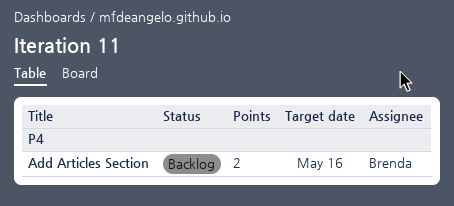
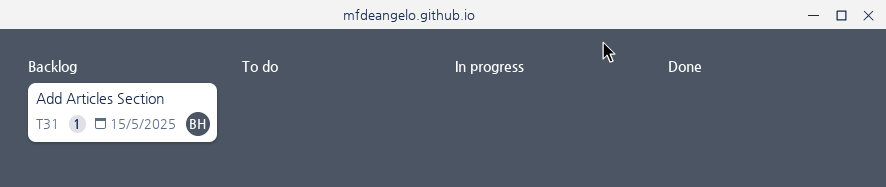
Add Articles Section, estimate: 2 -> 1
Add Articles Section, due: May 16 -> May 15

